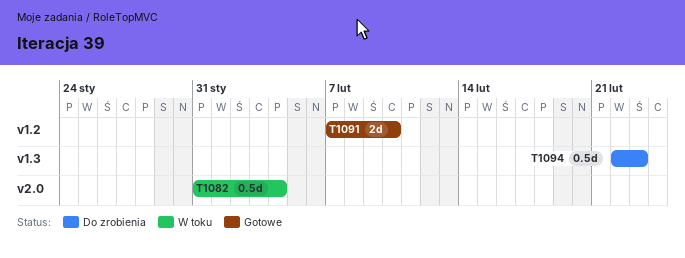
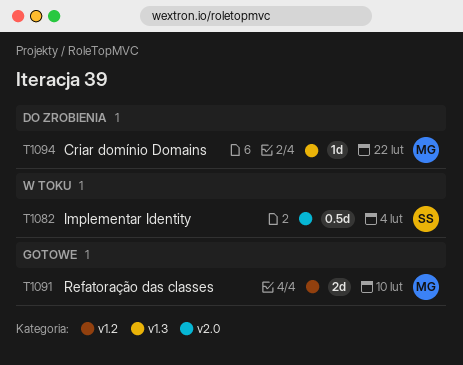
T1094, estimate: 0.5d -> 1d
T1094, due: Feb 23 -> Feb 22

